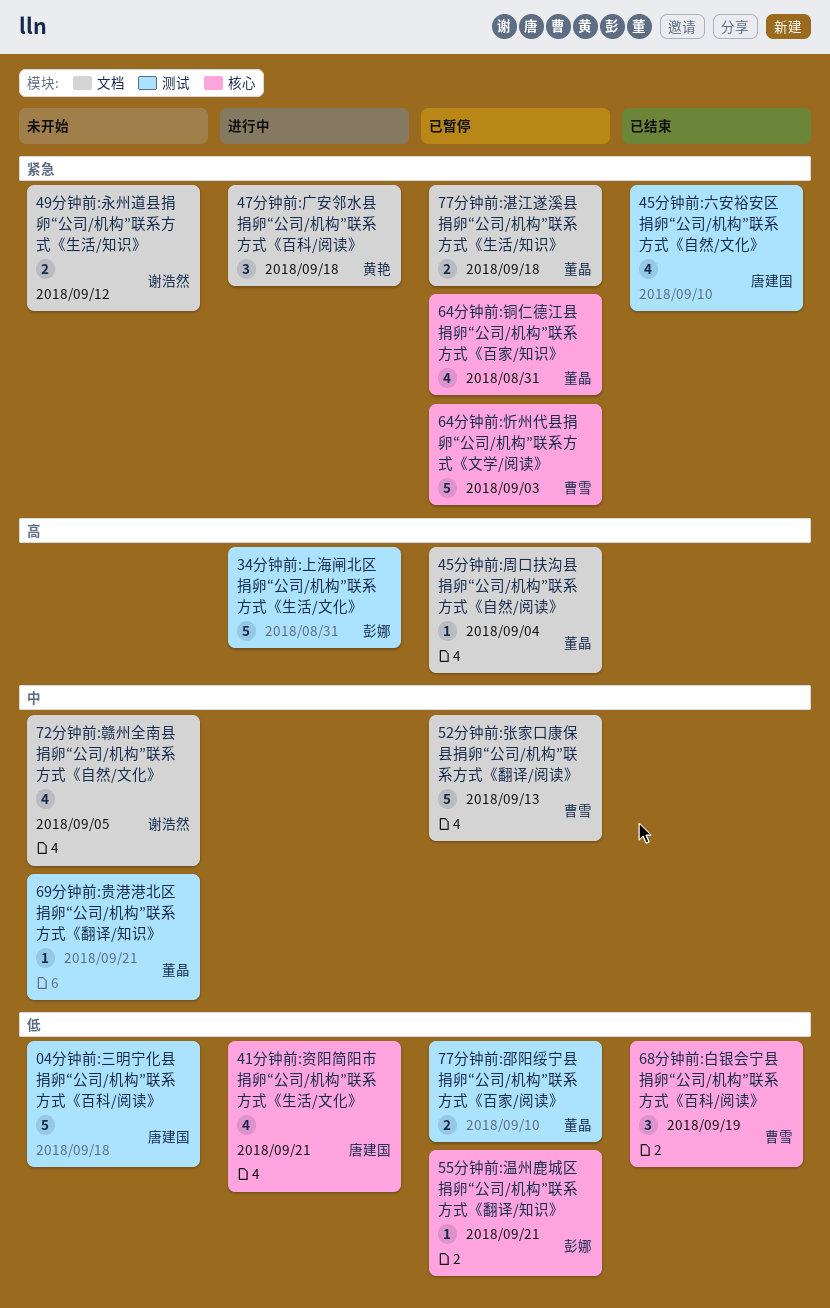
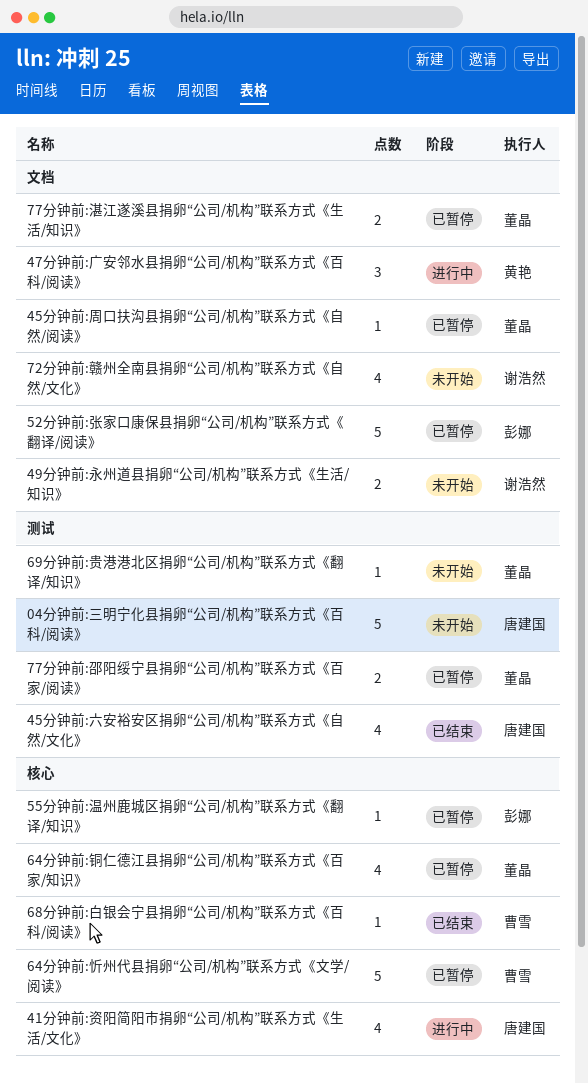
34分钟前:上海闸北区捐卵“公司/机构”联系方式《生活/文化》: present -> none
52分钟前:张家口康保县捐卵“公司/机构”联系方式《翻译/阅读》, owner: 曹雪 -> 彭娜
68分钟前:白银会宁县捐卵“公司/机构”联系方式《百科/阅读》, estimate: 3 -> 1

